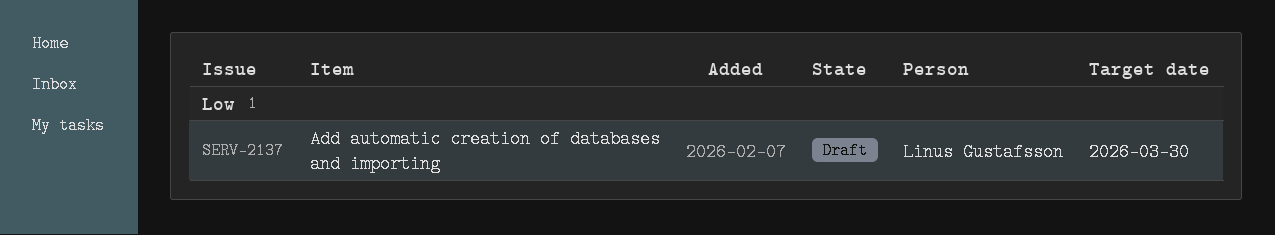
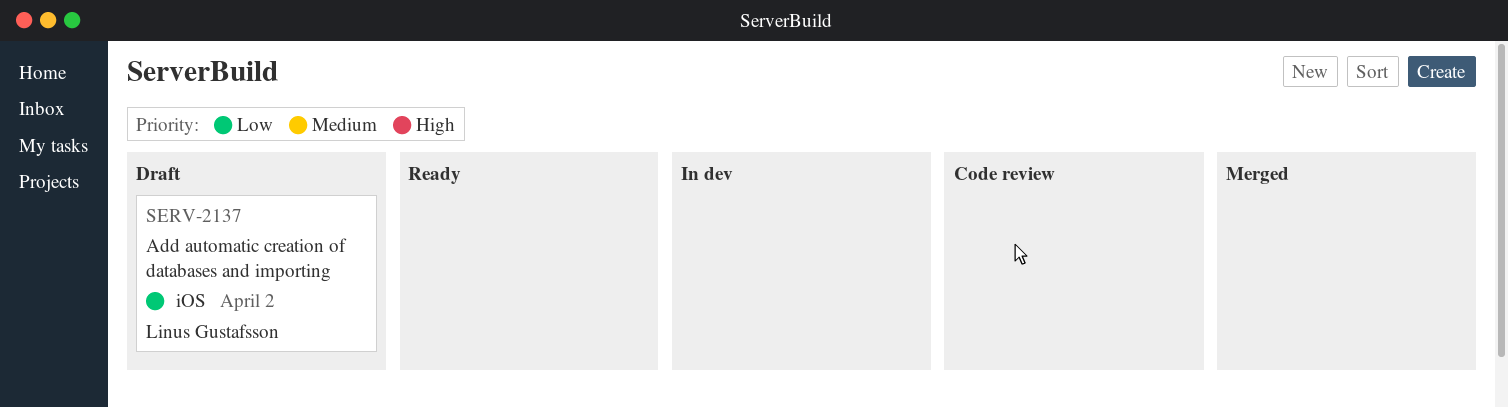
SERV-2137, due: Mar 30 -> Apr 2

